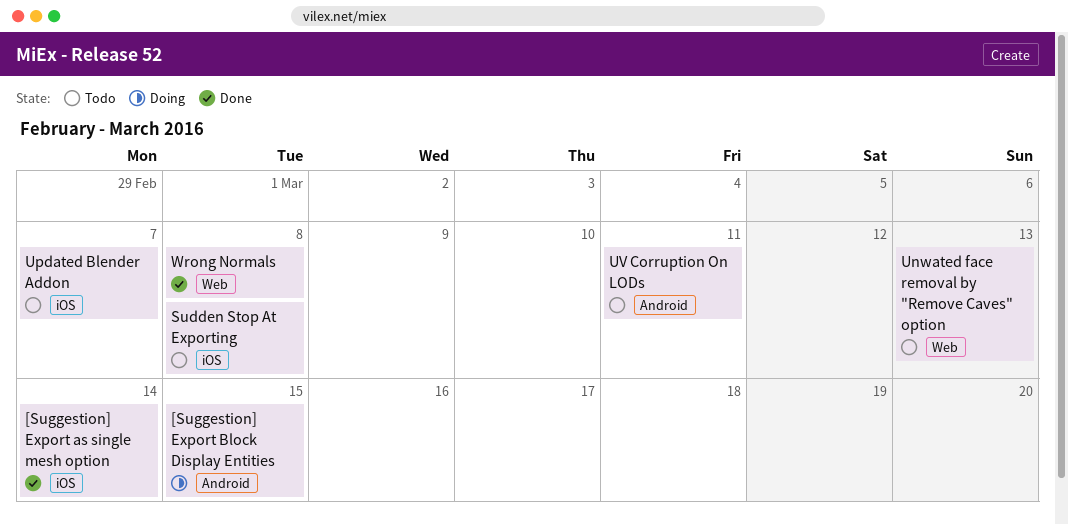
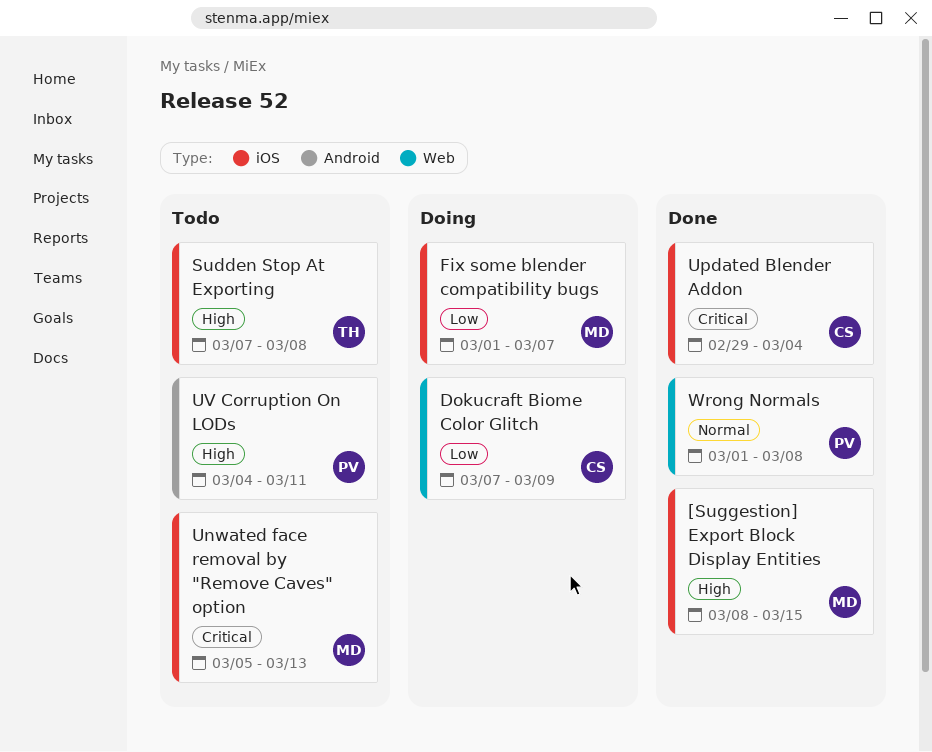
[Suggestion] Export as single mesh option: present -> none
[Suggestion] Export Block Display Entities, status: Doing -> Done
[Suggestion] Export Block Display Entities, label: Android -> iOS
Dokucraft Biome Color Glitch: none -> present
Fix some blender compatibility bugs: none -> present
Unwated face removal by "Remove Caves" option, label: Web -> iOS
Updated Blender Addon, status: Todo -> Done
Updated Blender Addon, due: Mar 7 -> Mar 4

